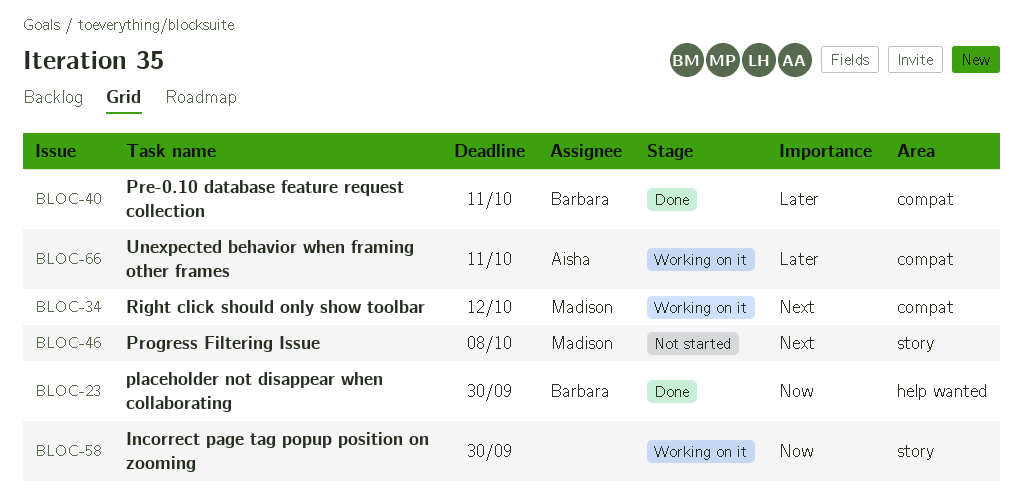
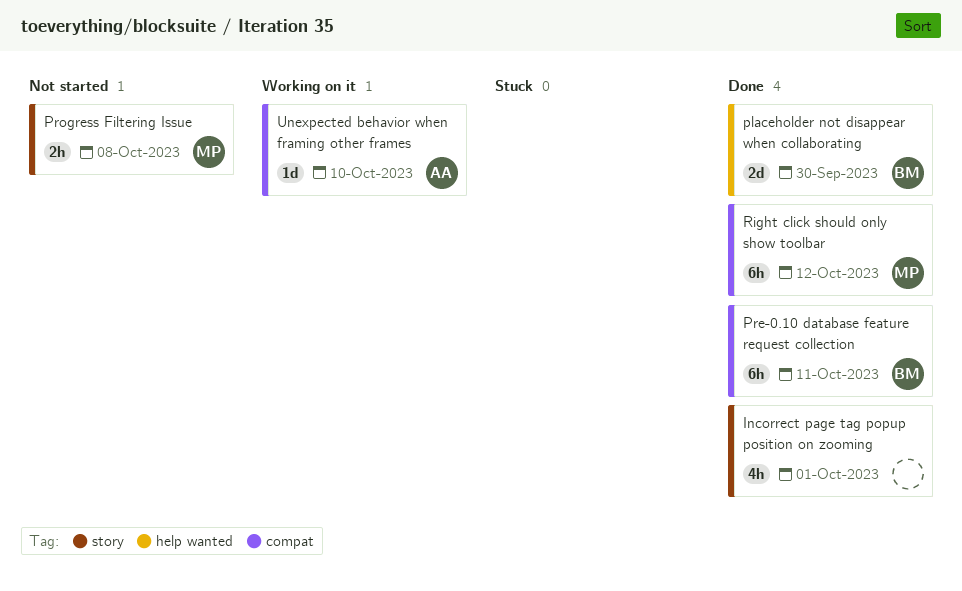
Incorrect page tag popup position on zooming, status: Working on it -> Done
Incorrect page tag popup position on zooming, due: Sep 30 -> Oct 1
Right click should only show toolbar, status: Working on it -> Done
Unexpected behavior when framing other frames, due: Oct 11 -> Oct 10

